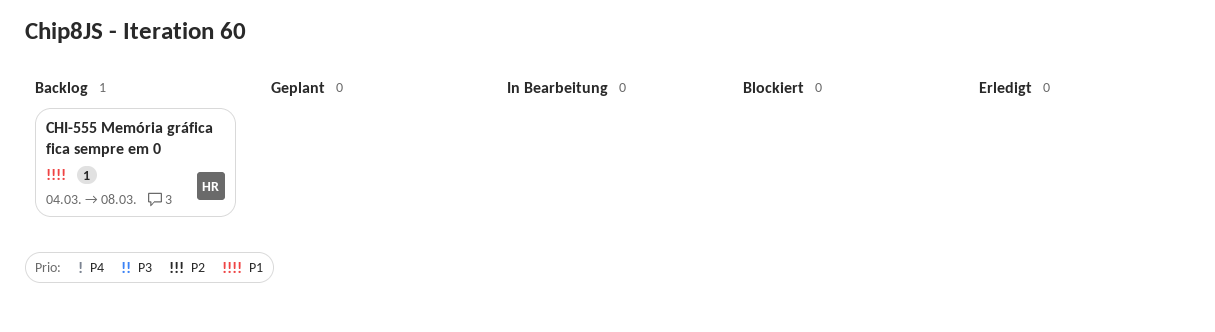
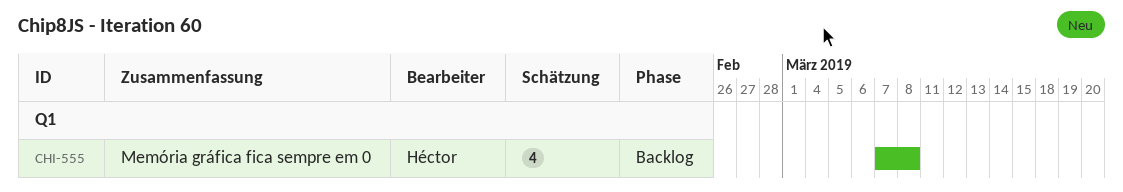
CHI-555, estimate: 1 -> 4
CHI-555, start: Mar 4 -> Mar 7

